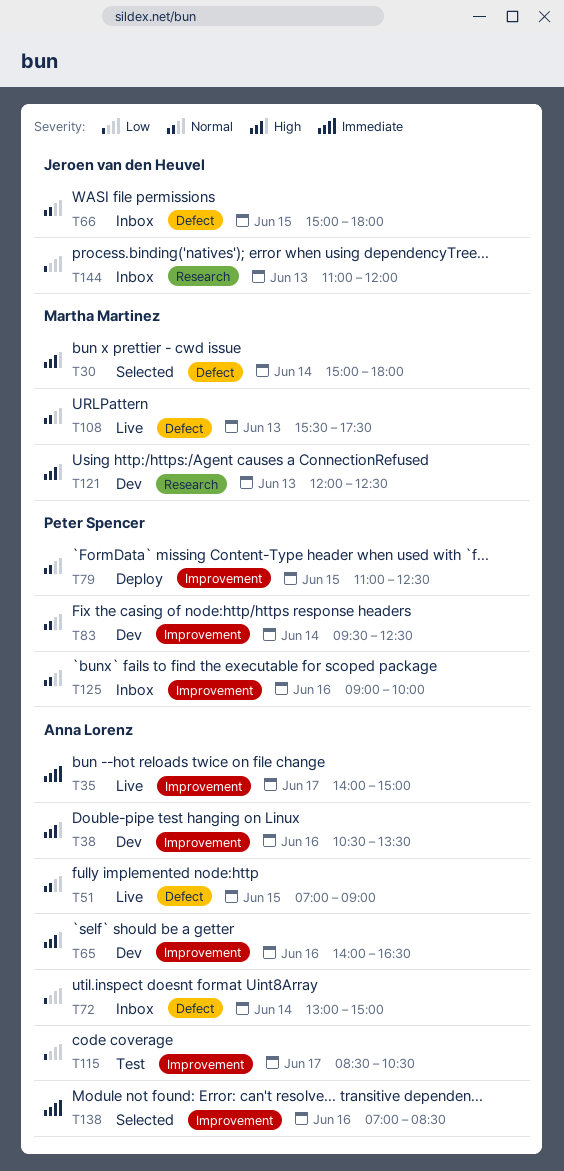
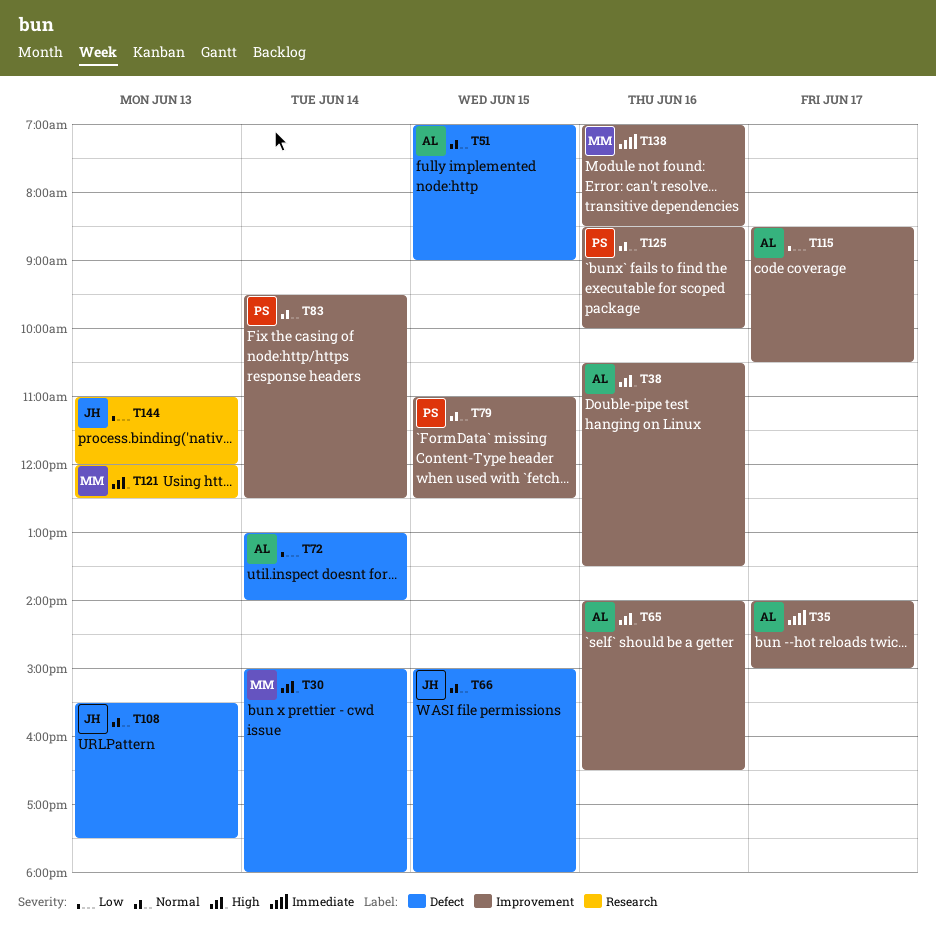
T72, ends: 15:00 -> 14:00
T108, owner: Martha Martinez -> Jeroen van den Heuvel
T125, begins: 09:00 -> 08:30
T138, owner: Anna Lorenz -> Martha Martinez

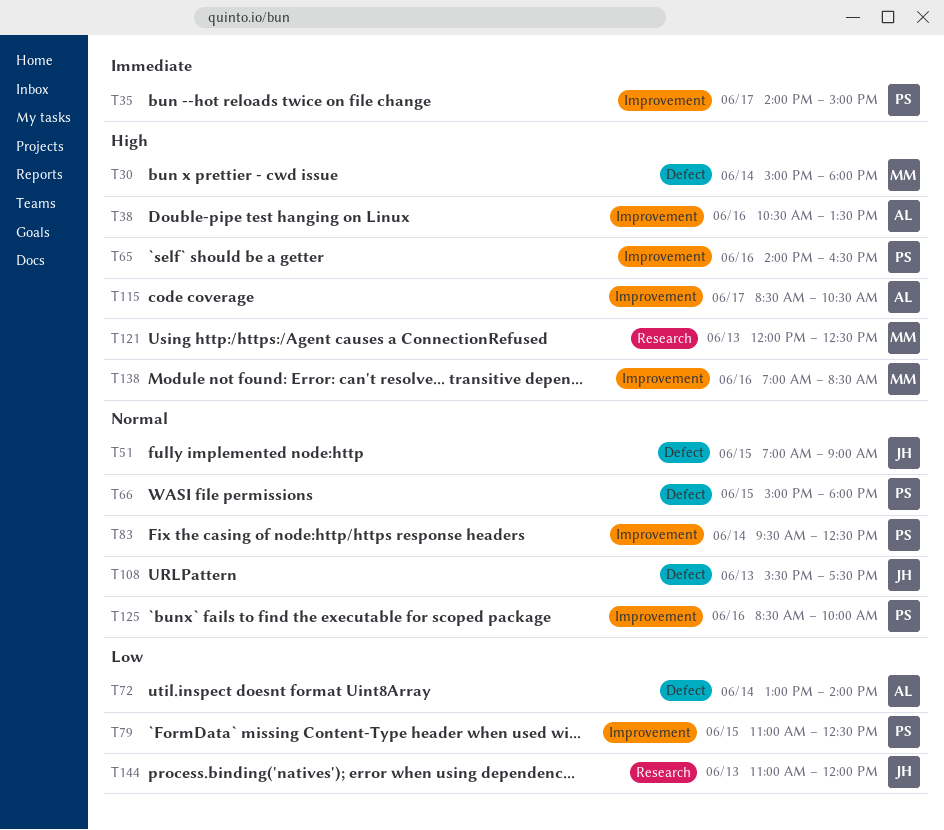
T35, owner: AL -> PS
T51, owner: AL -> JH
T65, owner: AL -> PS
T66, owner: JH -> PS
T79, priority: Normal -> Low
T115, priority: Low -> High
T138, priority: Immediate -> High

